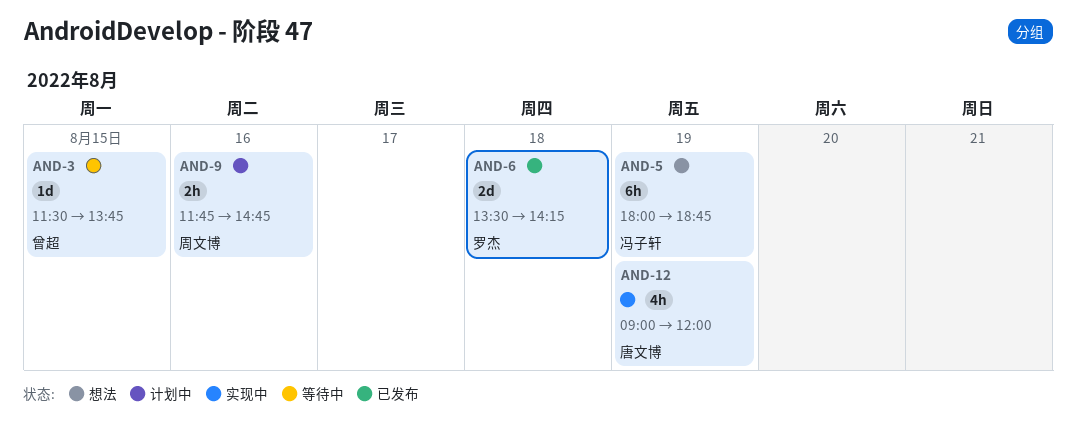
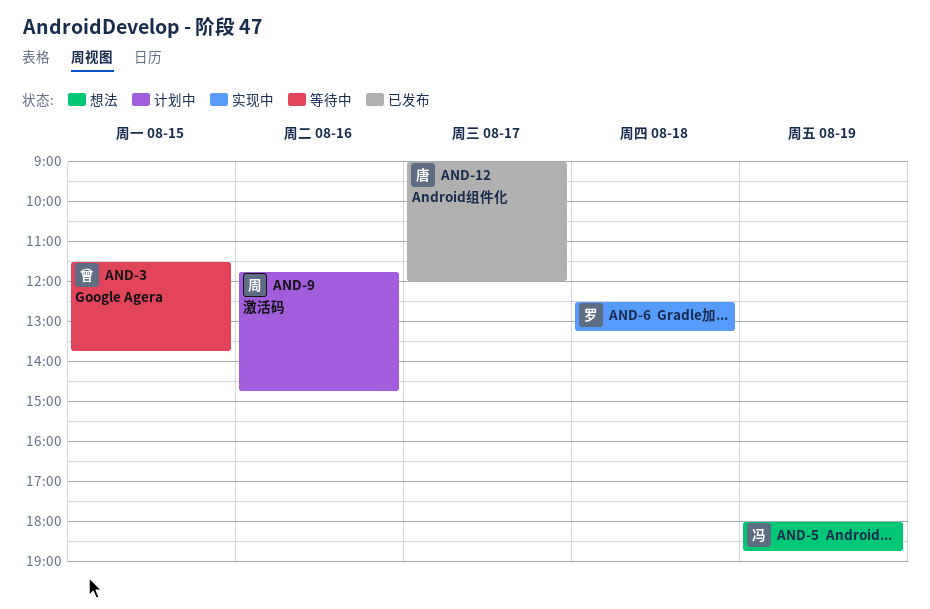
AND-6, status: 已发布 -> 实现中
AND-6, begins: 13:30 -> 12:30
AND-6, ends: 14:15 -> 13:15
AND-12, status: 实现中 -> 已发布
AND-12, day: Aug 19 -> Aug 17

